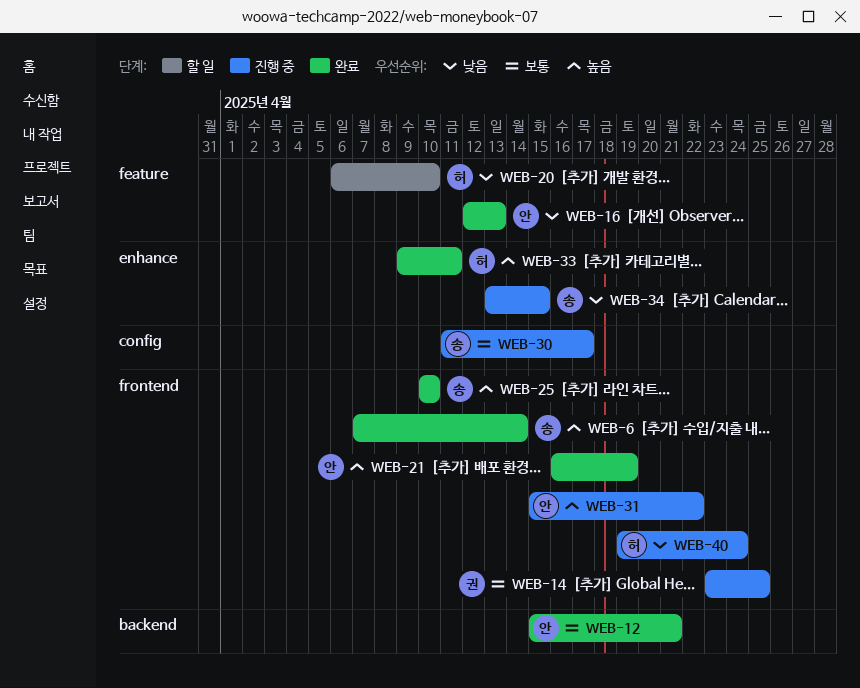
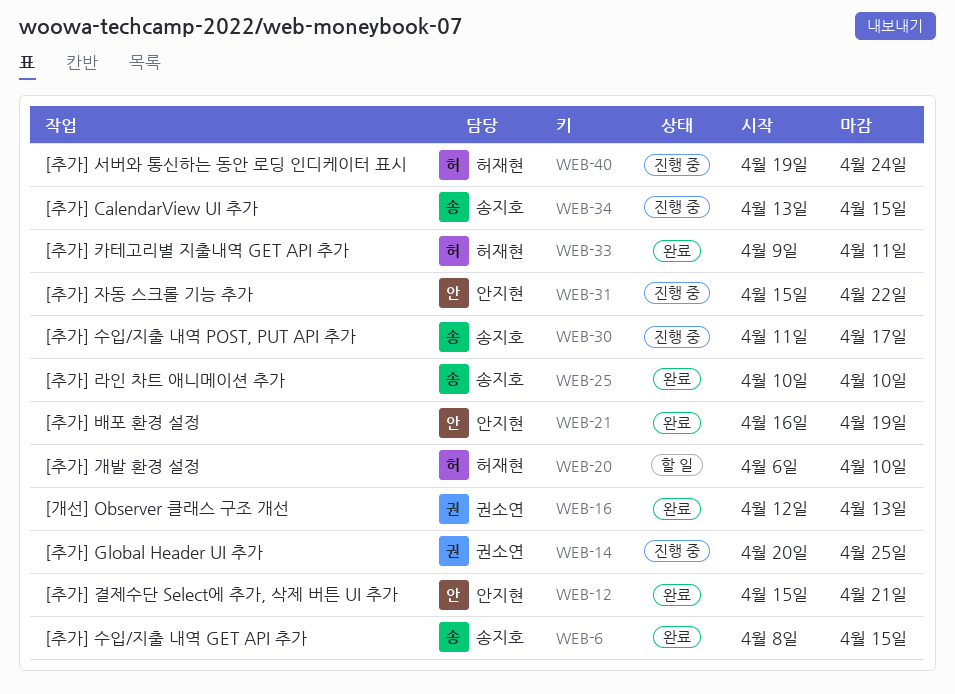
WEB-6, start: Apr 7 -> Apr 8
WEB-6, due: Apr 14 -> Apr 15
WEB-14, start: Apr 23 -> Apr 20
WEB-16, owner: 안지현 -> 권소연

